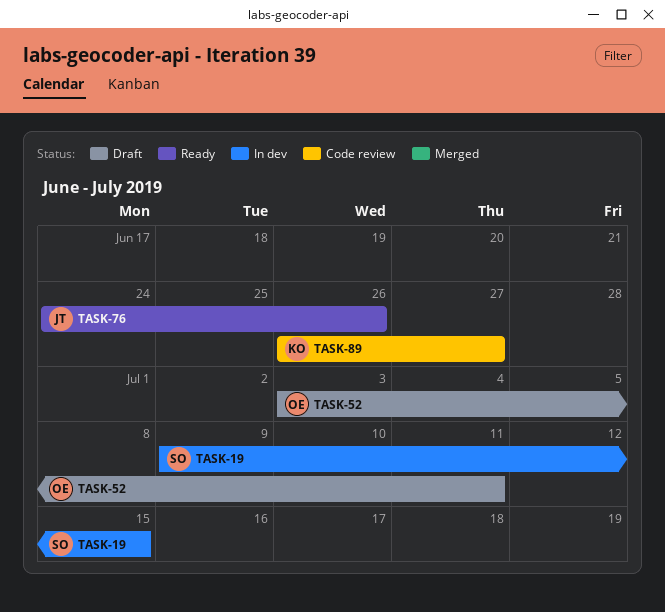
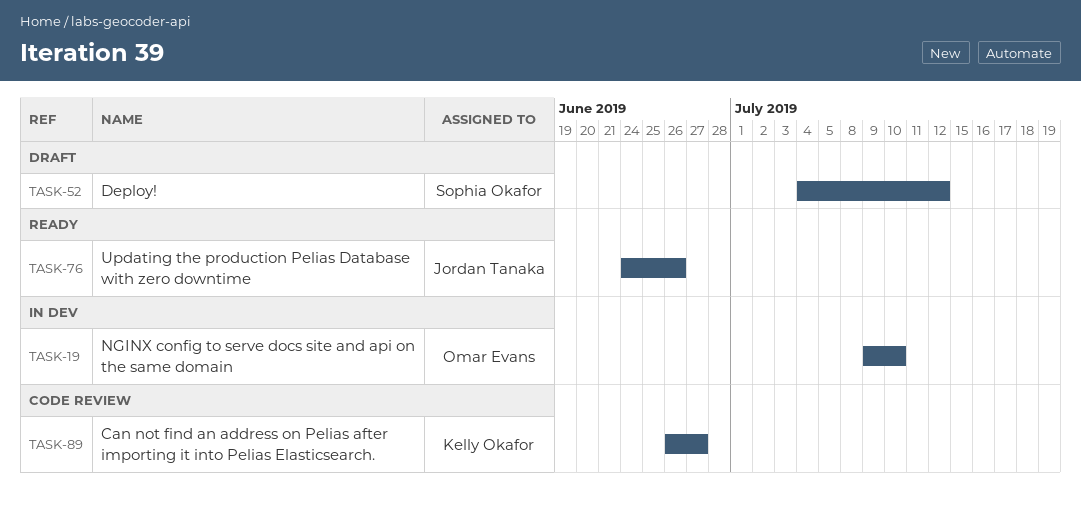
TASK-19, owner: Sophia Okafor -> Omar Evans
TASK-19, due: Jul 15 -> Jul 10
TASK-52, owner: Omar Evans -> Sophia Okafor
TASK-52, start: Jul 3 -> Jul 4
TASK-52, due: Jul 11 -> Jul 12

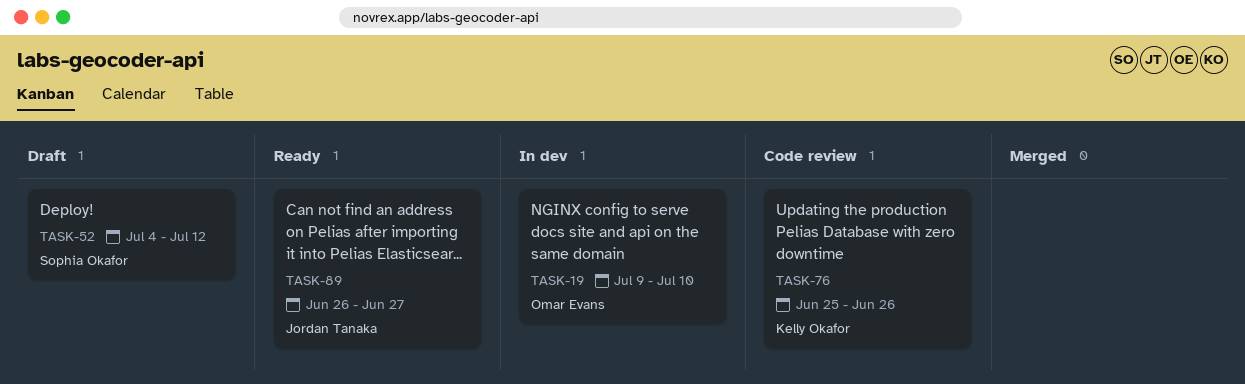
TASK-76, status: Ready -> Code review
TASK-76, owner: Jordan Tanaka -> Kelly Okafor
TASK-76, start: Jun 24 -> Jun 25
TASK-89, status: Code review -> Ready
TASK-89, owner: Kelly Okafor -> Jordan Tanaka

